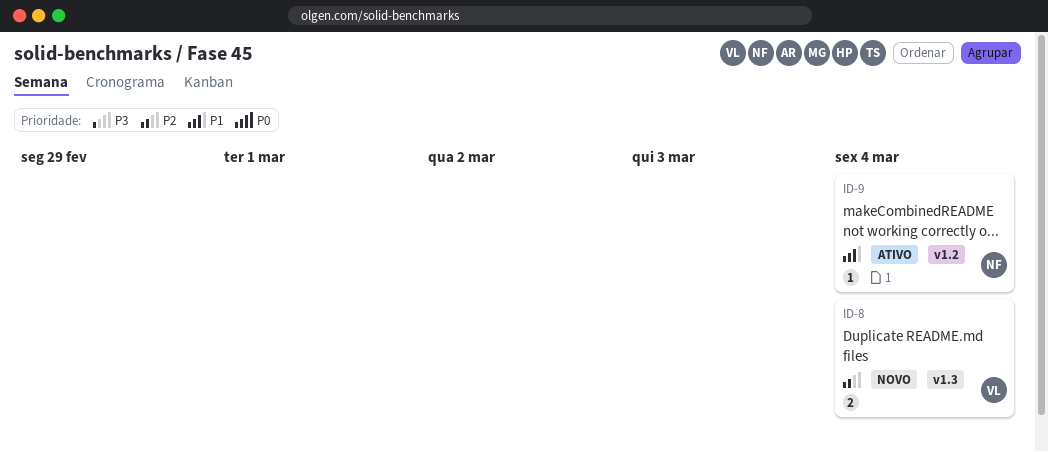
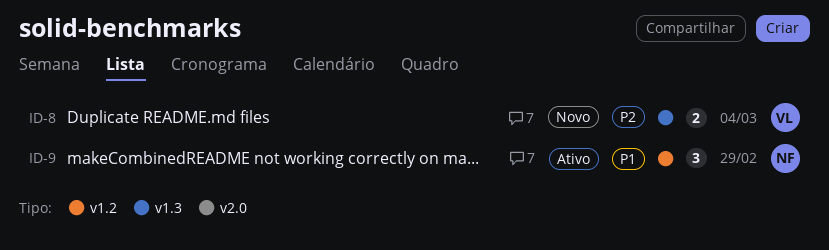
ID-9, estimate: 1 -> 3
ID-9, due: Mar 4 -> Feb 29

